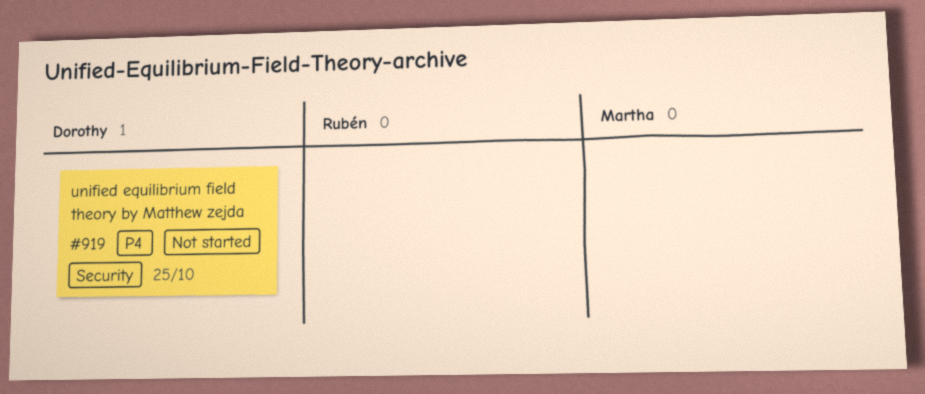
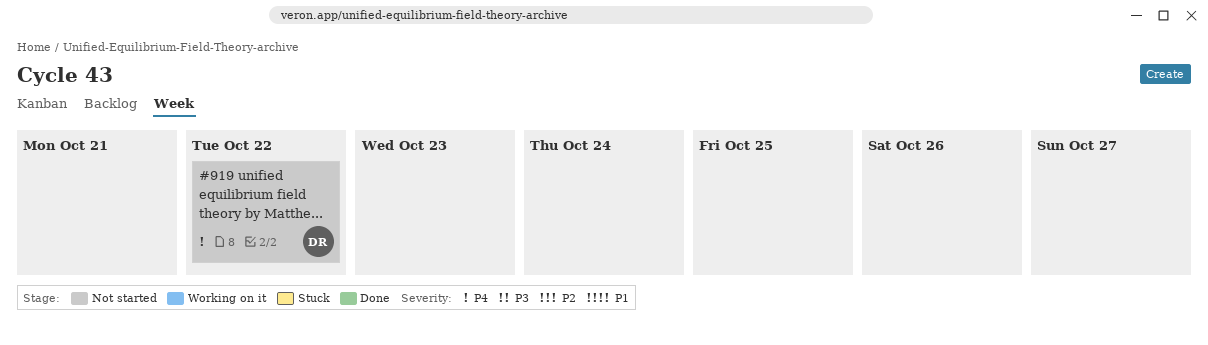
#919, due: Oct 25 -> Oct 22

